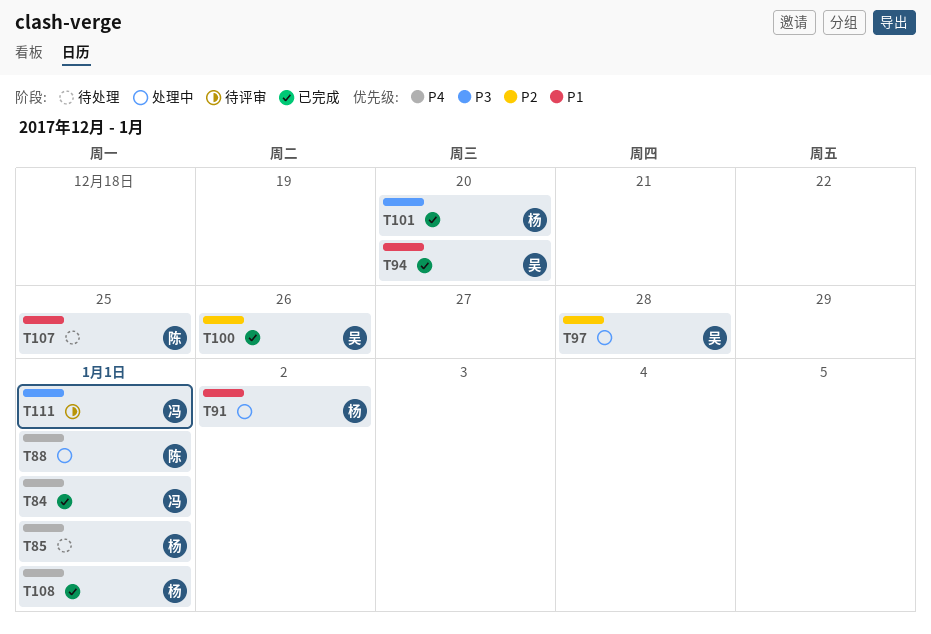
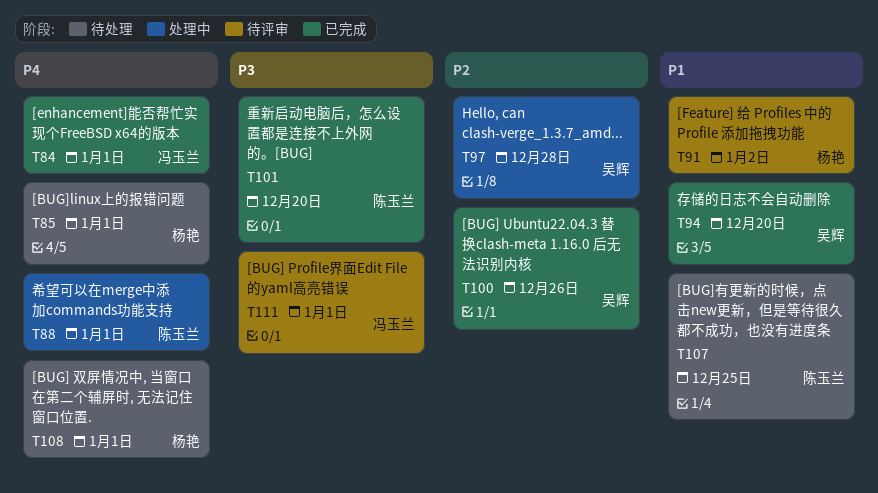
T91, status: 处理中 -> 待评审
T101, owner: 杨艳 -> 陈玉兰
T108, status: 已完成 -> 待处理

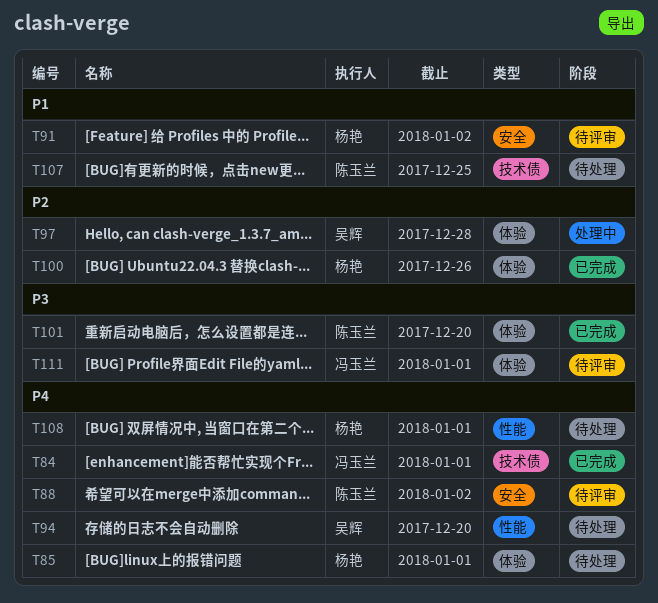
T88, status: 处理中 -> 待评审
T88, due: Jan 1 -> Jan 2
T94, status: 已完成 -> 待处理
T94, priority: P1 -> P4
T100, owner: 吴辉 -> 杨艳

